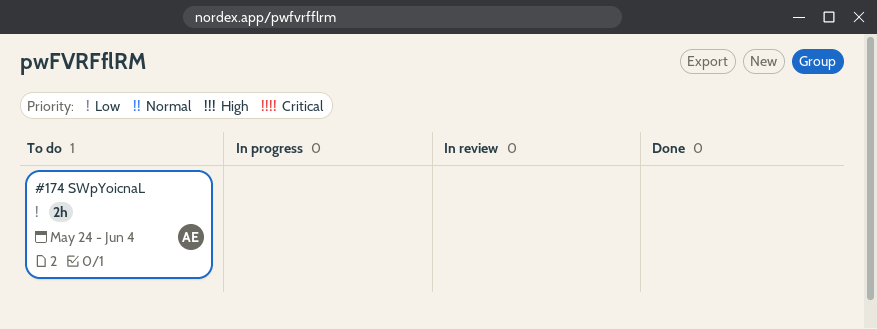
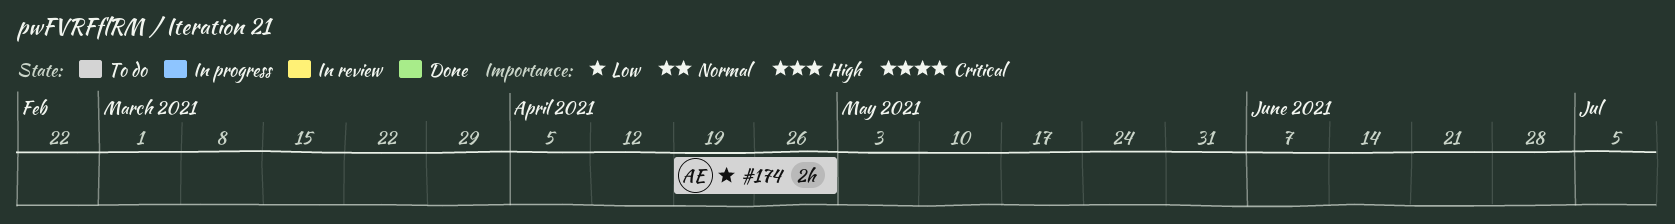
#174, start: May 24 -> Apr 19
#174, due: Jun 4 -> Apr 30

